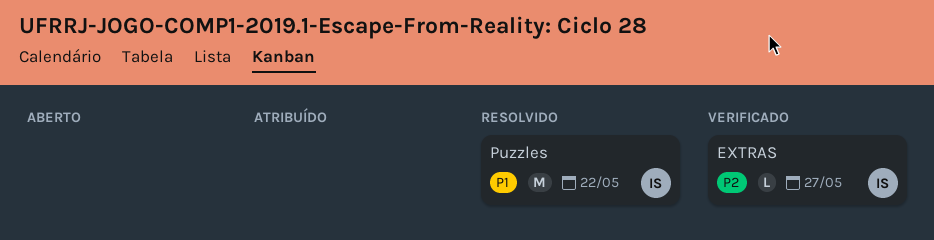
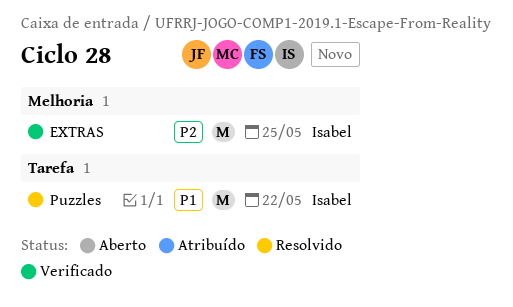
EXTRAS, estimate: L -> M
EXTRAS, due: May 27 -> May 25

